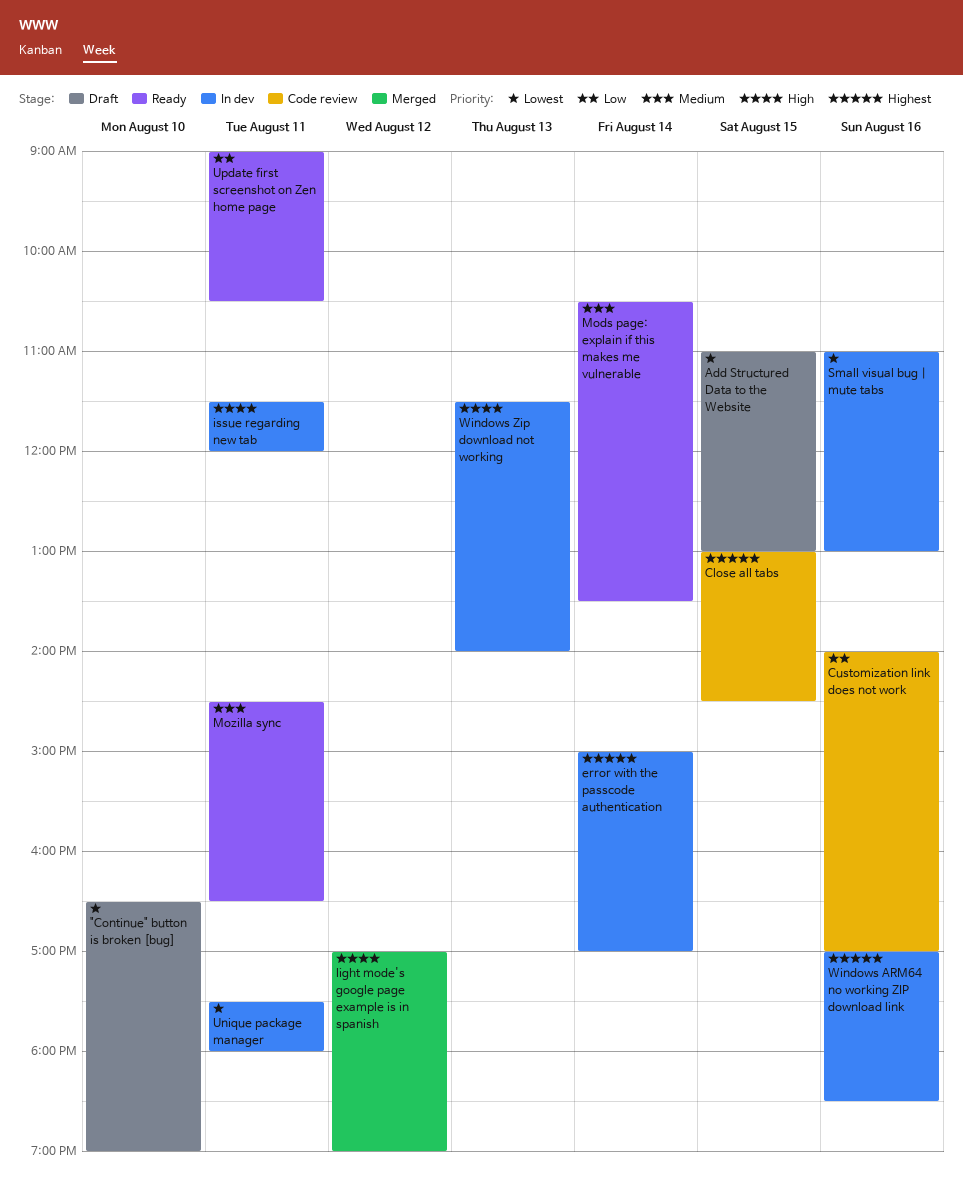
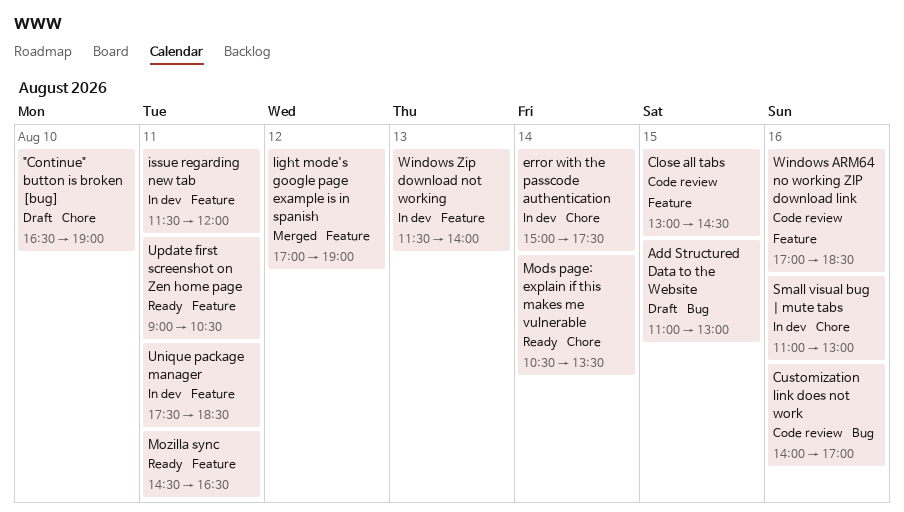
error with the passcode authentication, ends: 17:00 -> 17:30
Unique package manager, ends: 18:00 -> 18:30
Windows ARM64 no working ZIP download link, status: In dev -> Code review

